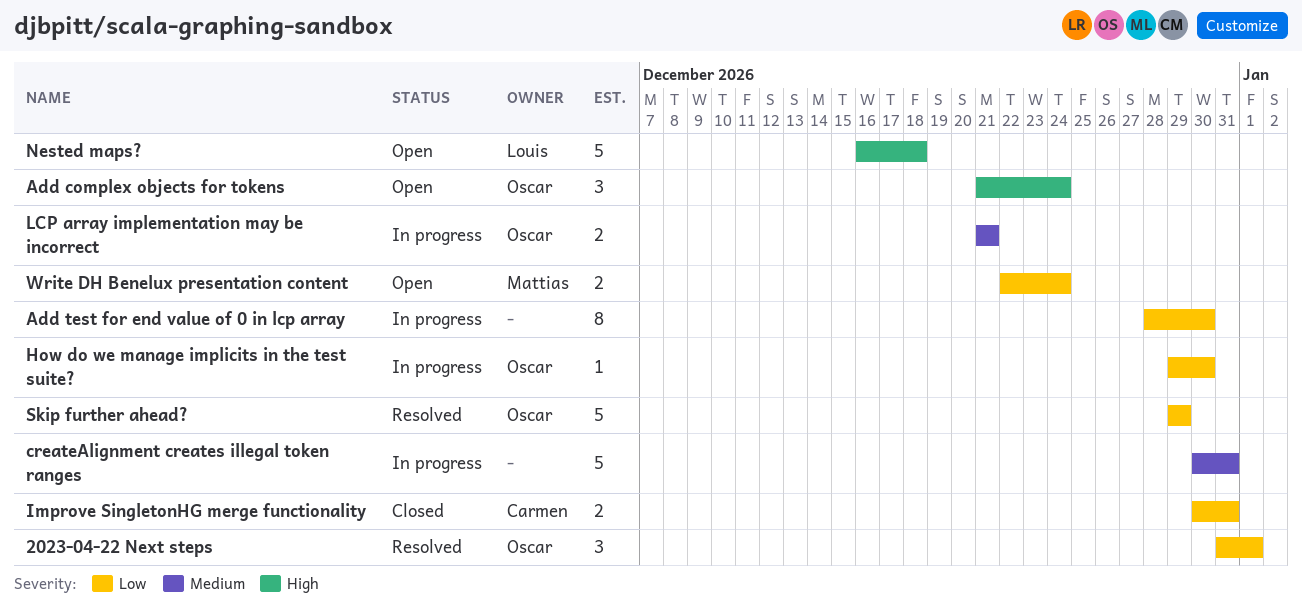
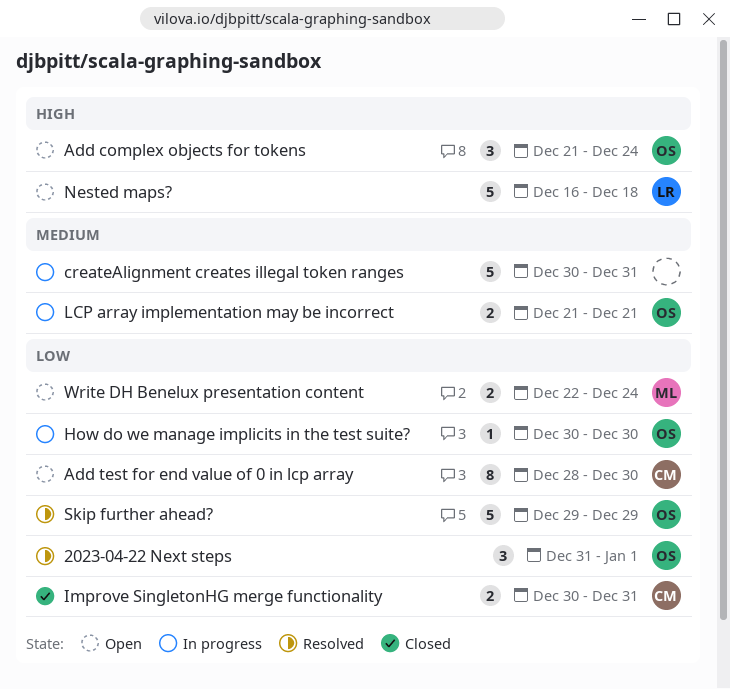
Add test for end value of 0 in lcp array, status: In progress -> Open
Add test for end value of 0 in lcp array, owner: none -> Carmen
How do we manage implicits in the test suite?, start: Dec 29 -> Dec 30

